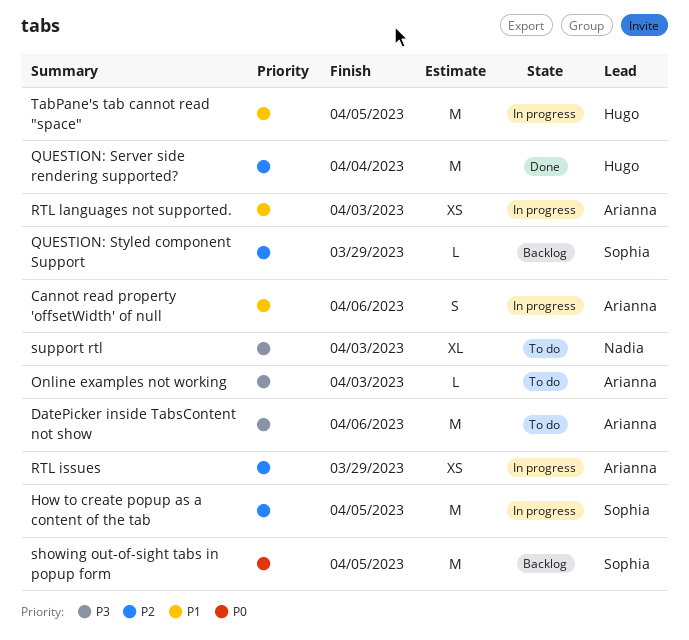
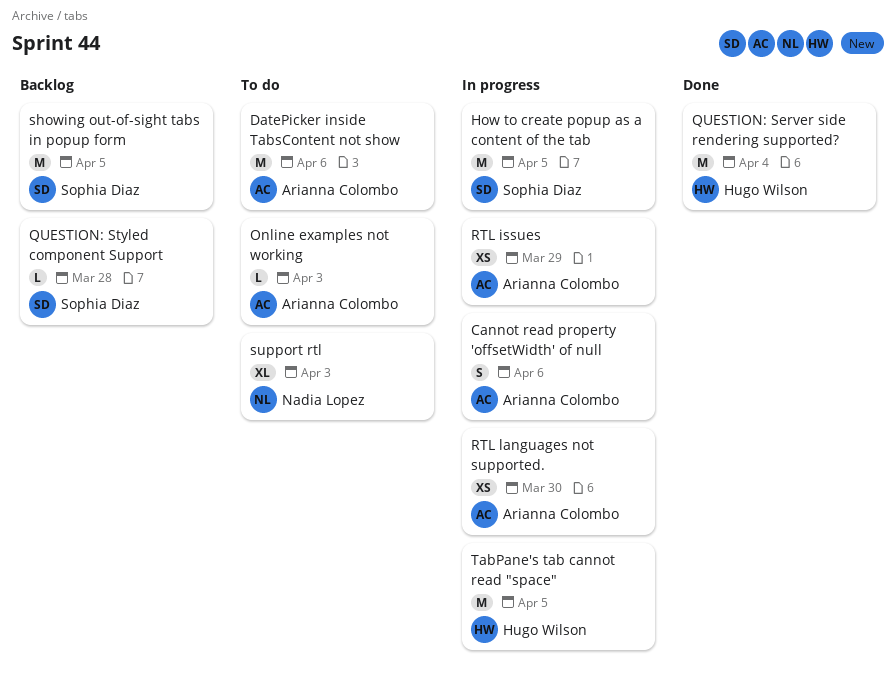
QUESTION: Styled component Support, due: Mar 29 -> Mar 28
RTL languages not supported., due: Apr 3 -> Mar 30

